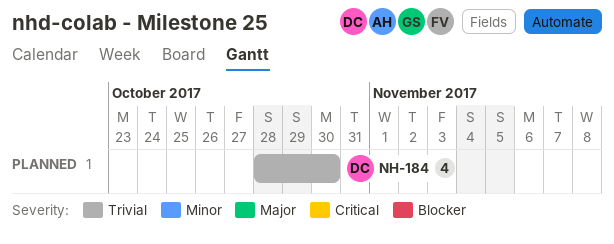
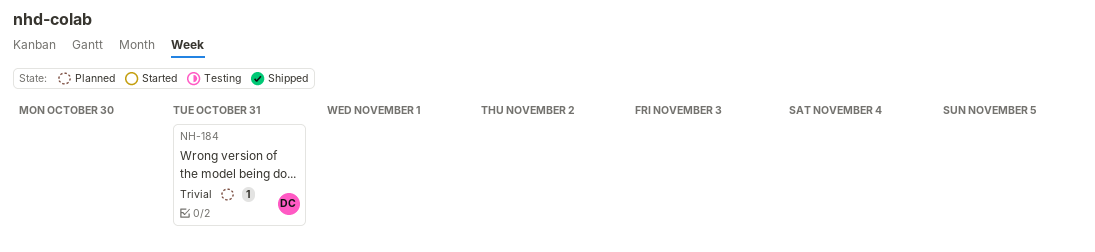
NH-184, estimate: 4 -> 1
NH-184, due: Oct 30 -> Oct 31

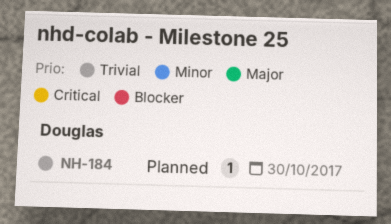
NH-184, due: Oct 31 -> Oct 30

